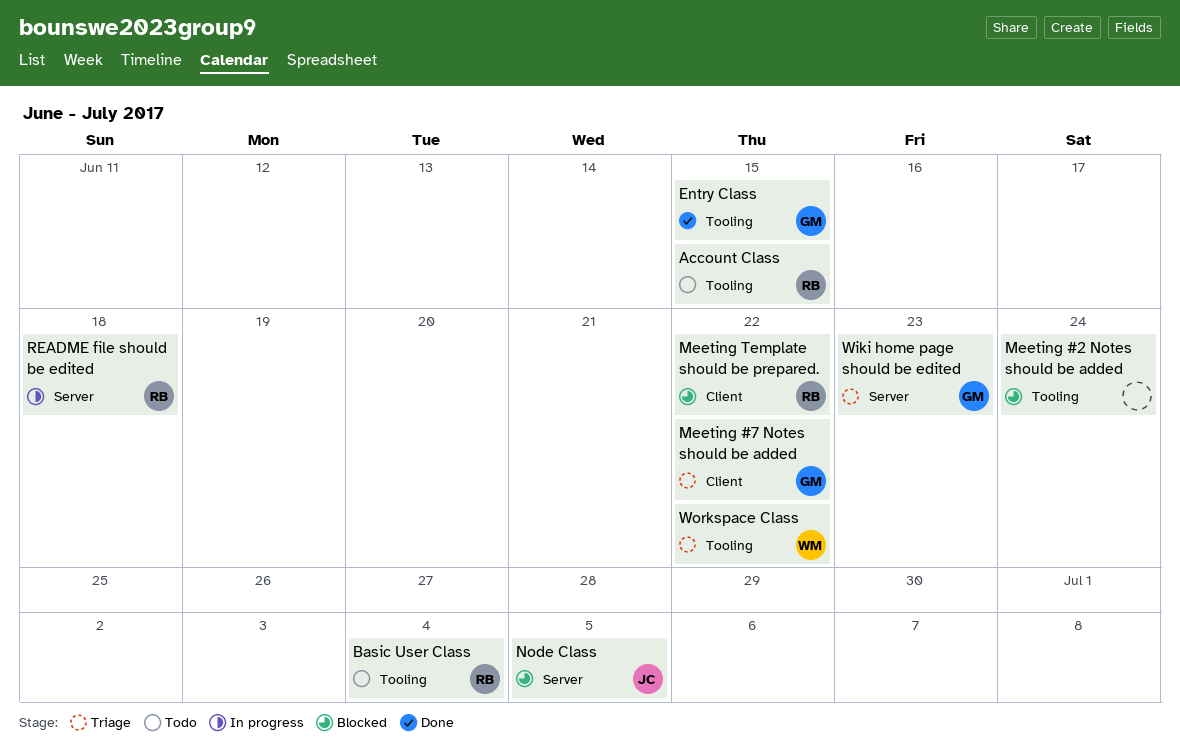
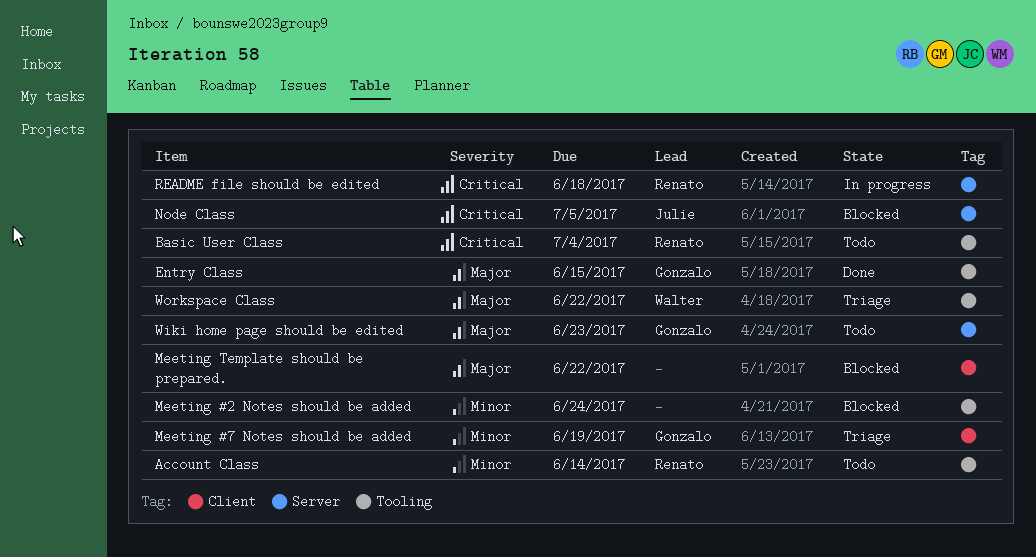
Account Class, due: Jun 15 -> Jun 14
Meeting #7 Notes should be added, due: Jun 22 -> Jun 19
Meeting Template should be prepared., owner: Renato -> none
Wiki home page should be edited, status: Triage -> Todo

